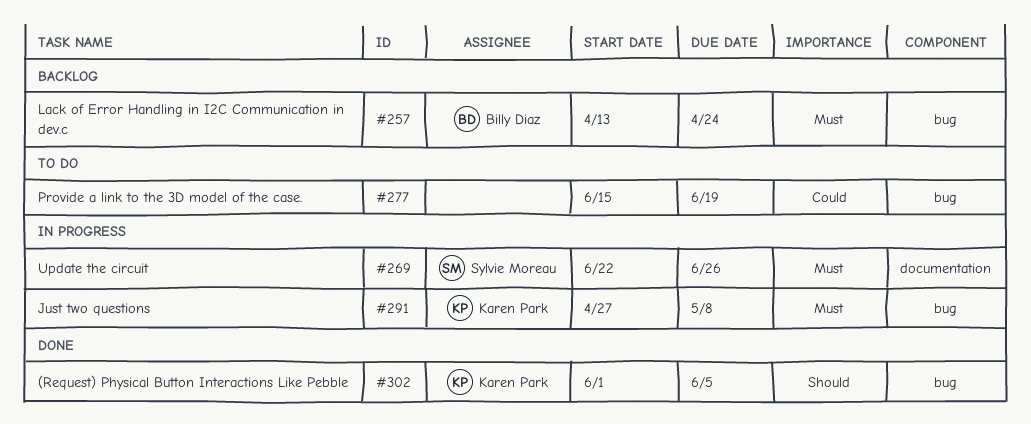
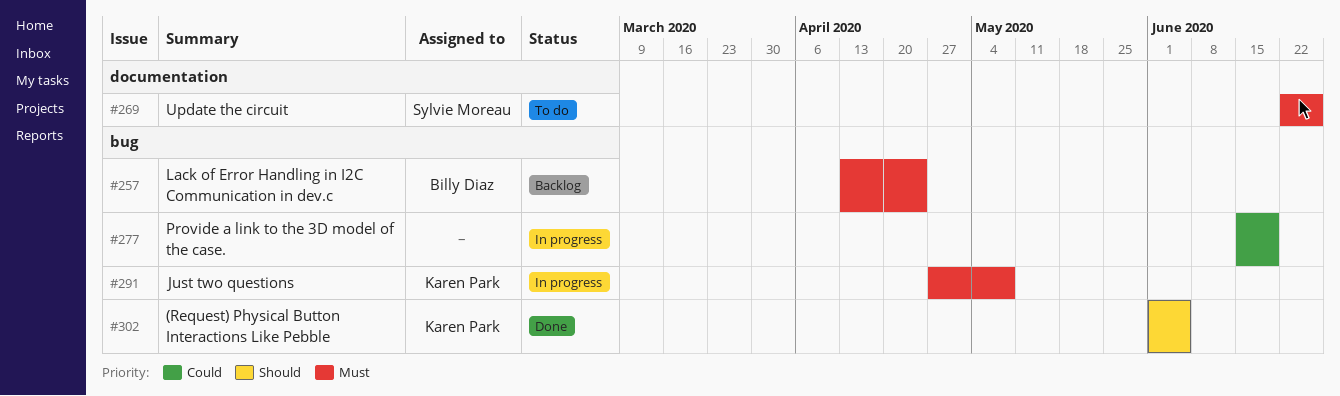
#269, status: In progress -> To do
#277, status: To do -> In progress

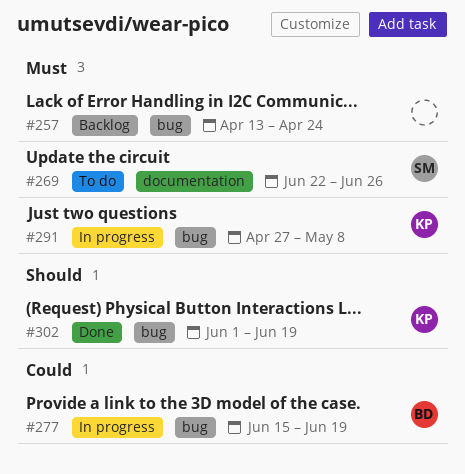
#257, owner: Billy Diaz -> none
#277, owner: none -> Billy Diaz
#302, due: Jun 5 -> Jun 19

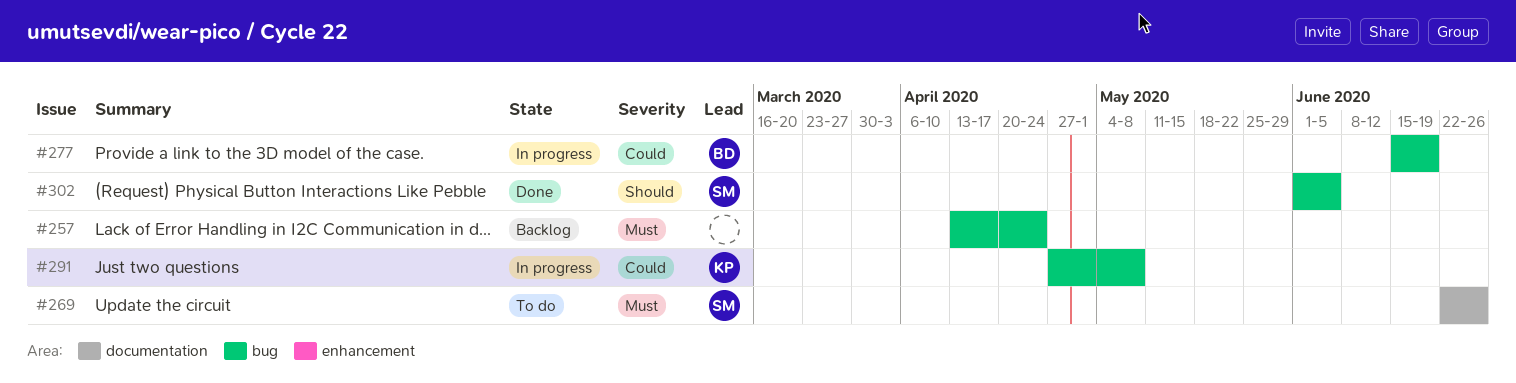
#291, priority: Must -> Could
#302, owner: KP -> SM
#302, due: Jun 19 -> Jun 5

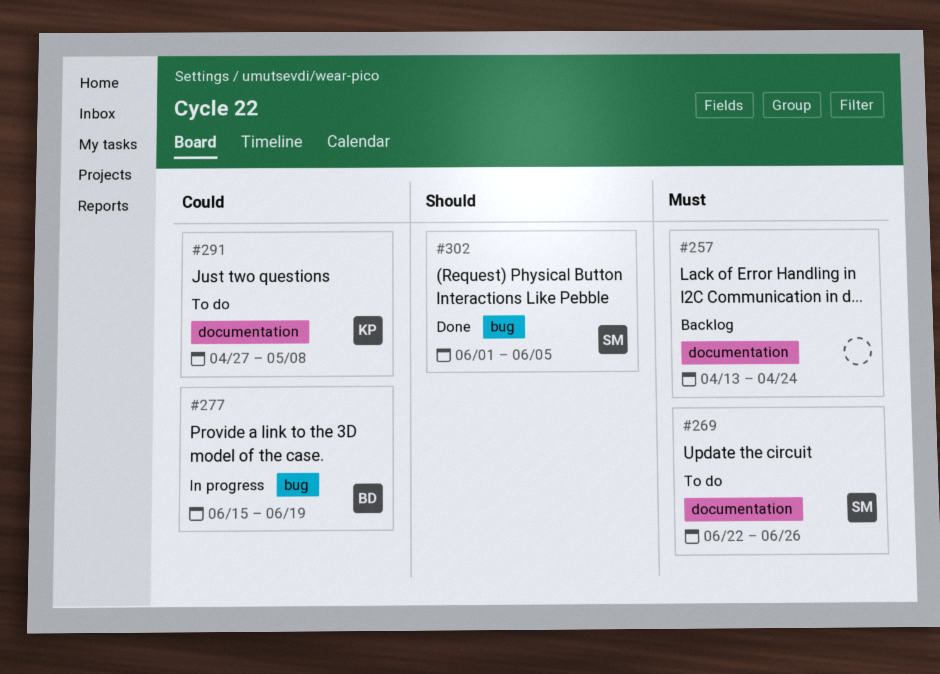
#257, label: bug -> documentation
#291, status: In progress -> To do
#291, label: bug -> documentation

